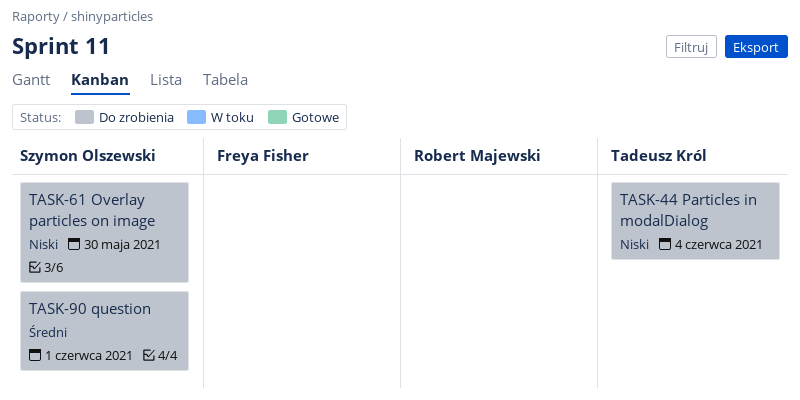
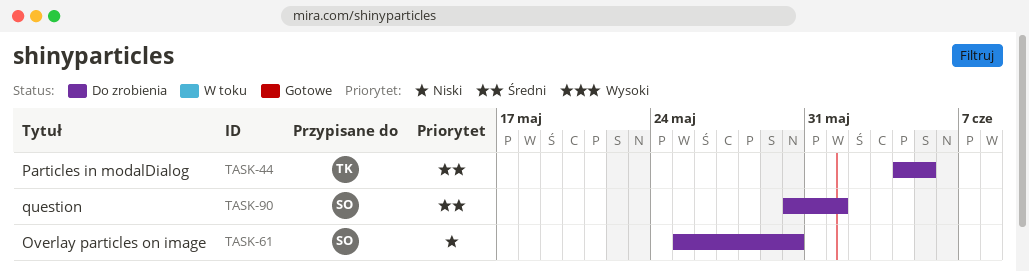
TASK-44, priority: Niski -> Średni
TASK-44, due: Jun 4 -> Jun 5

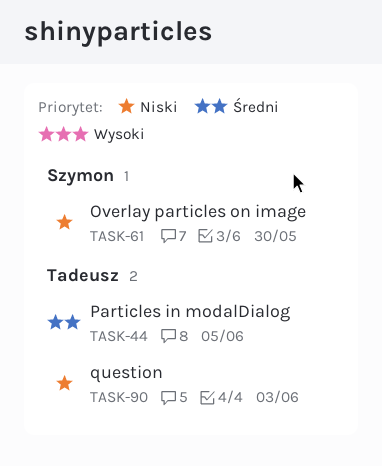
TASK-90, owner: Szymon -> Tadeusz
TASK-90, priority: Średni -> Niski
TASK-90, due: Jun 1 -> Jun 3

